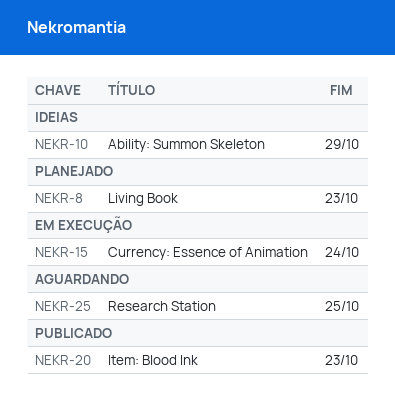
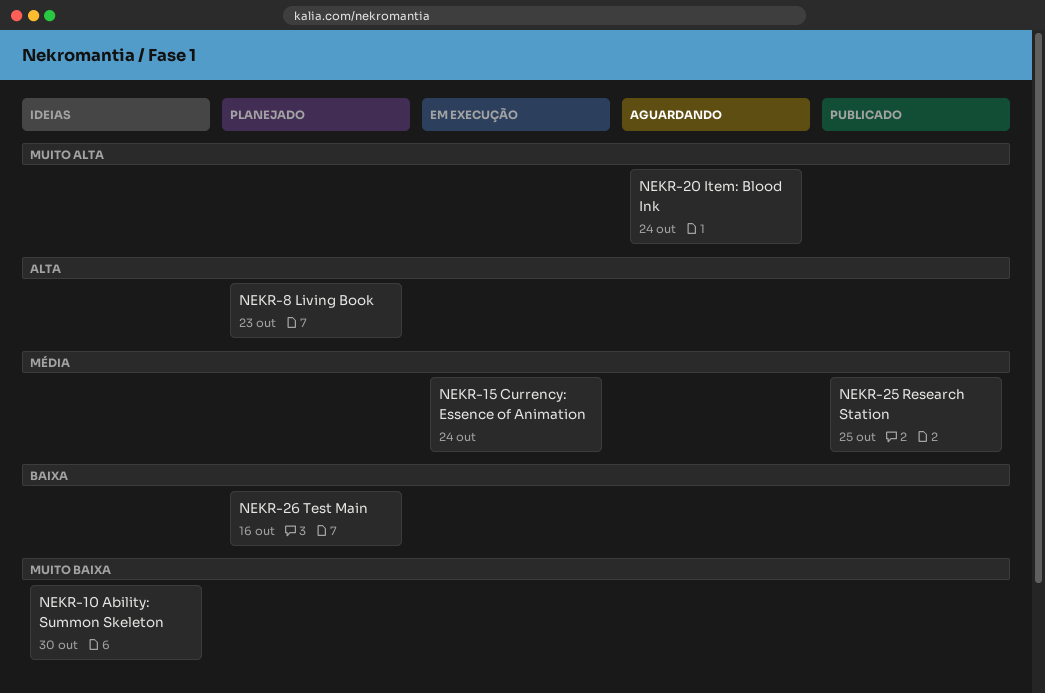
NEKR-10, due: Oct 29 -> Oct 30
NEKR-20, status: Publicado -> Aguardando
NEKR-20, due: Oct 23 -> Oct 24
NEKR-25, status: Aguardando -> Publicado
NEKR-26: none -> present

